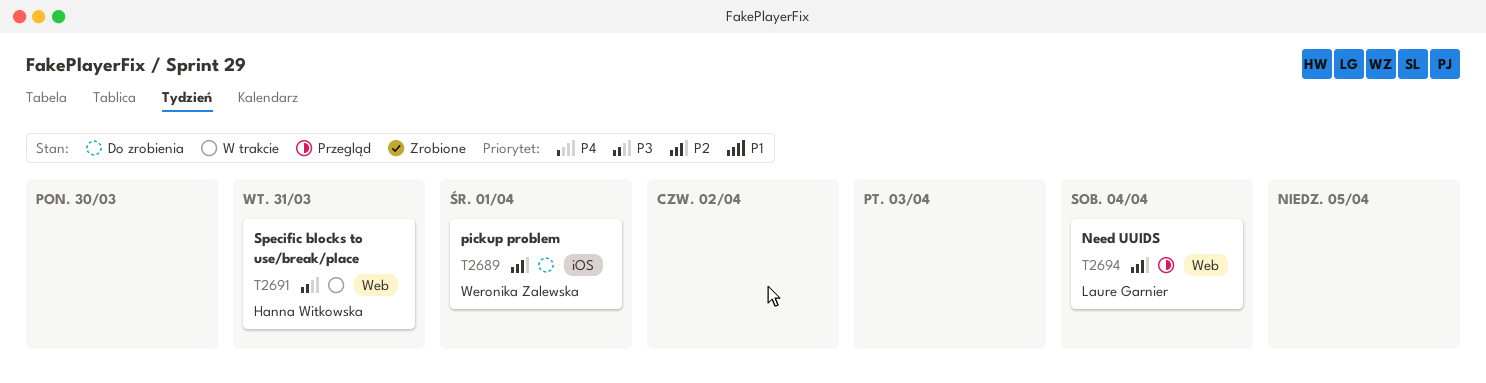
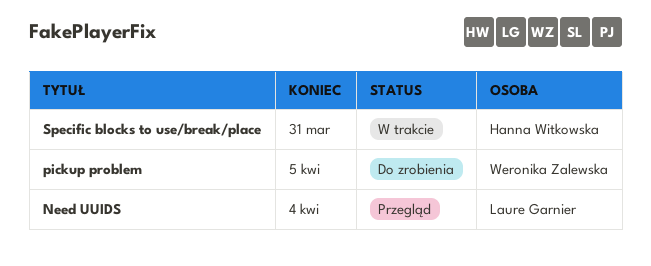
pickup problem, due: Apr 1 -> Apr 5

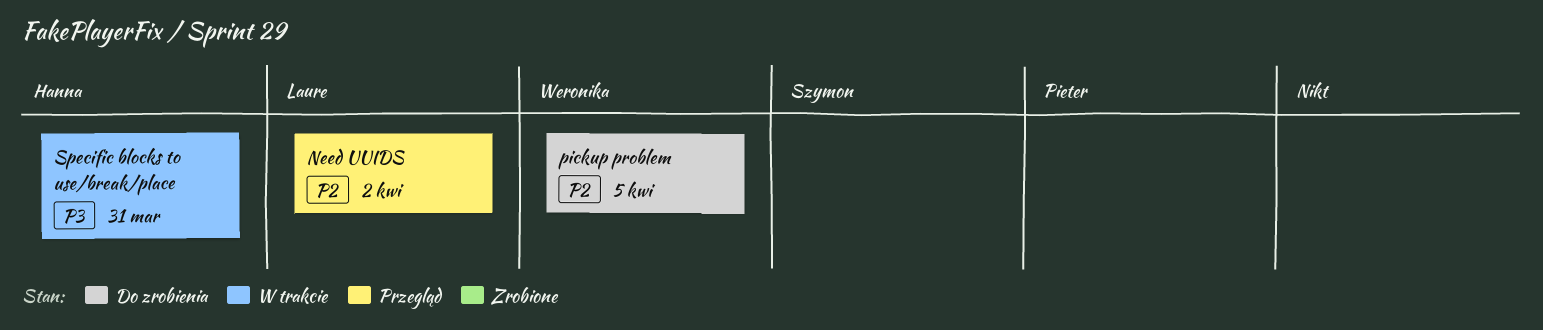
Need UUIDS, due: Apr 4 -> Apr 2

